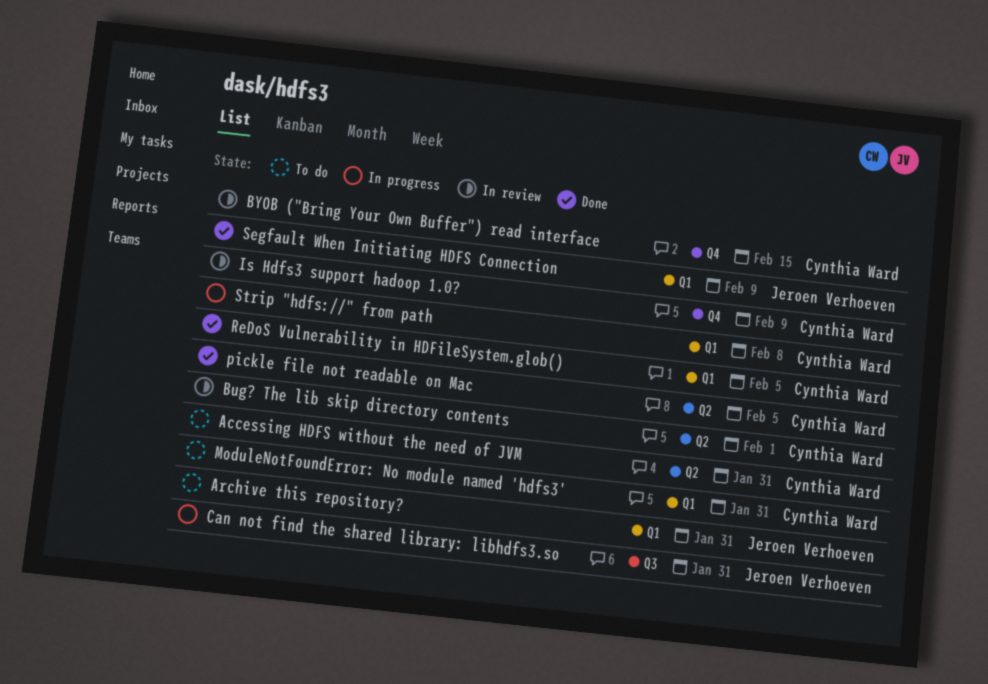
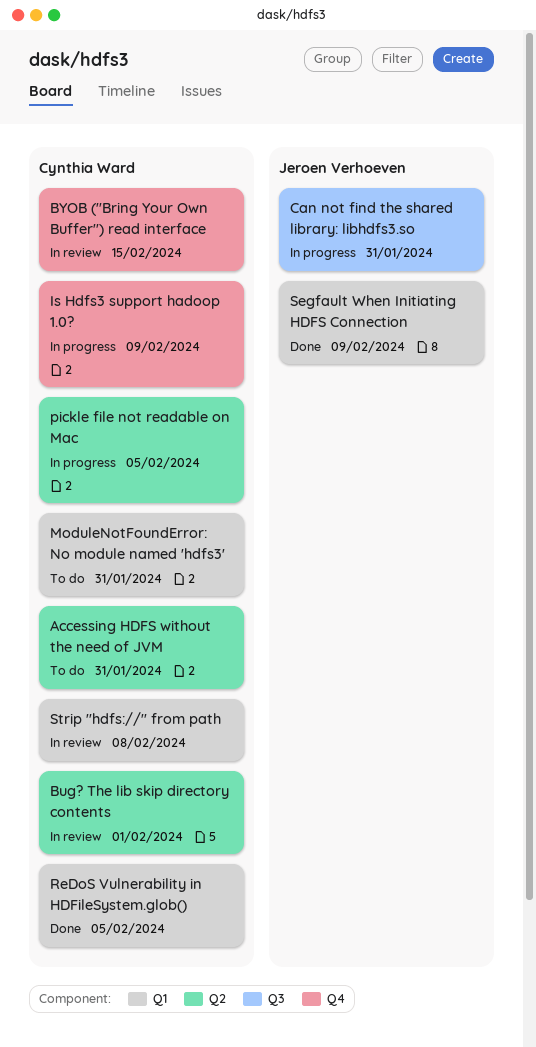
Archive this repository?: present -> none
Is Hdfs3 support hadoop 1.0?, status: In review -> In progress
pickle file not readable on Mac, status: Done -> In progress
Strip "hdfs://" from path, status: In progress -> In review

